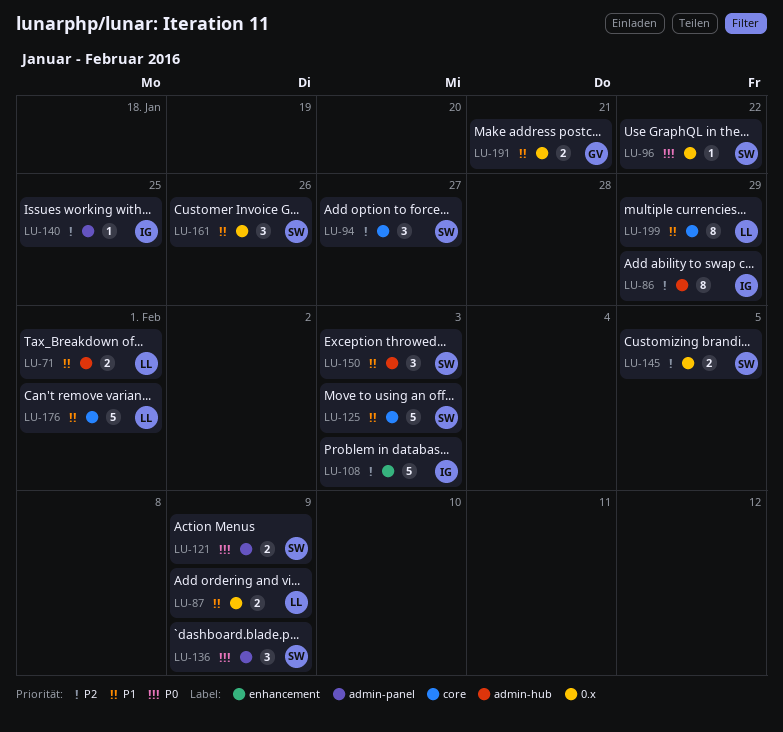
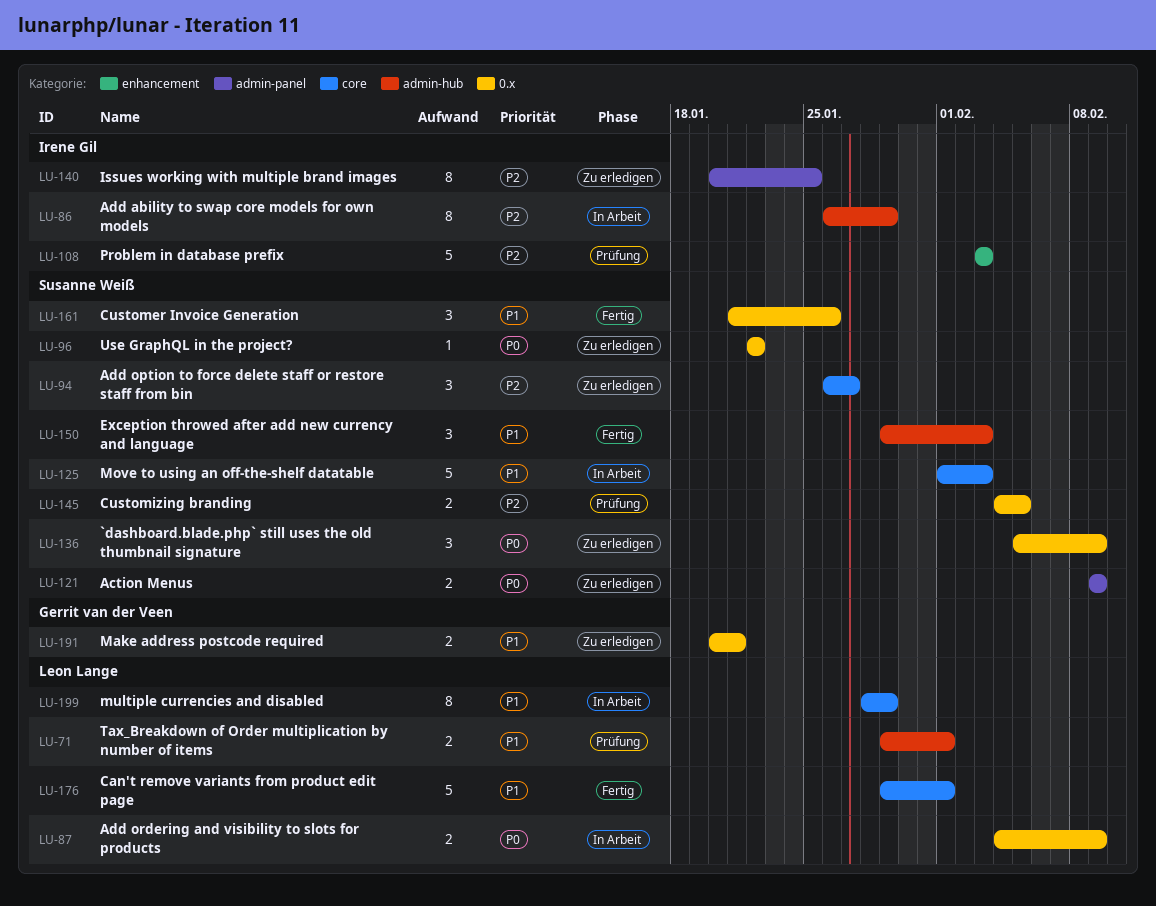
LU-87, priority: P1 -> P0
LU-136, label: admin-panel -> 0.x
LU-140, estimate: 1 -> 8

